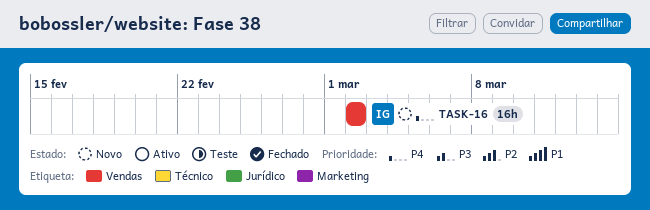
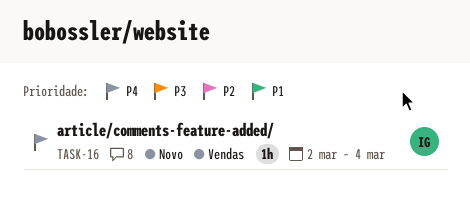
TASK-16, estimate: 16h -> 1h
TASK-16, due: Mar 2 -> Mar 4

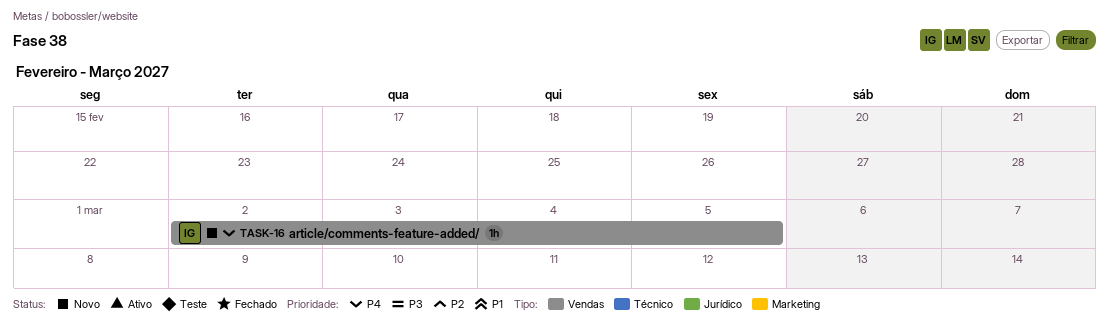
TASK-16, due: Mar 4 -> Mar 5

